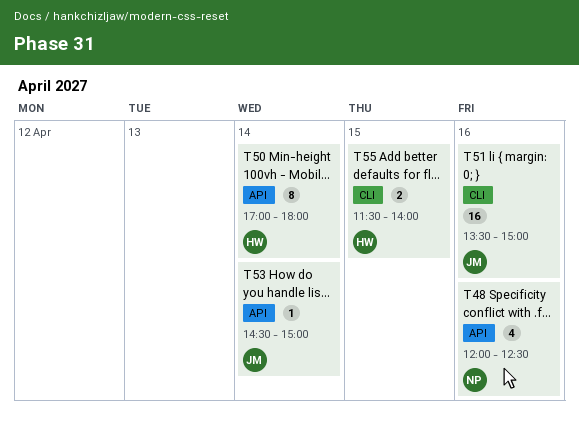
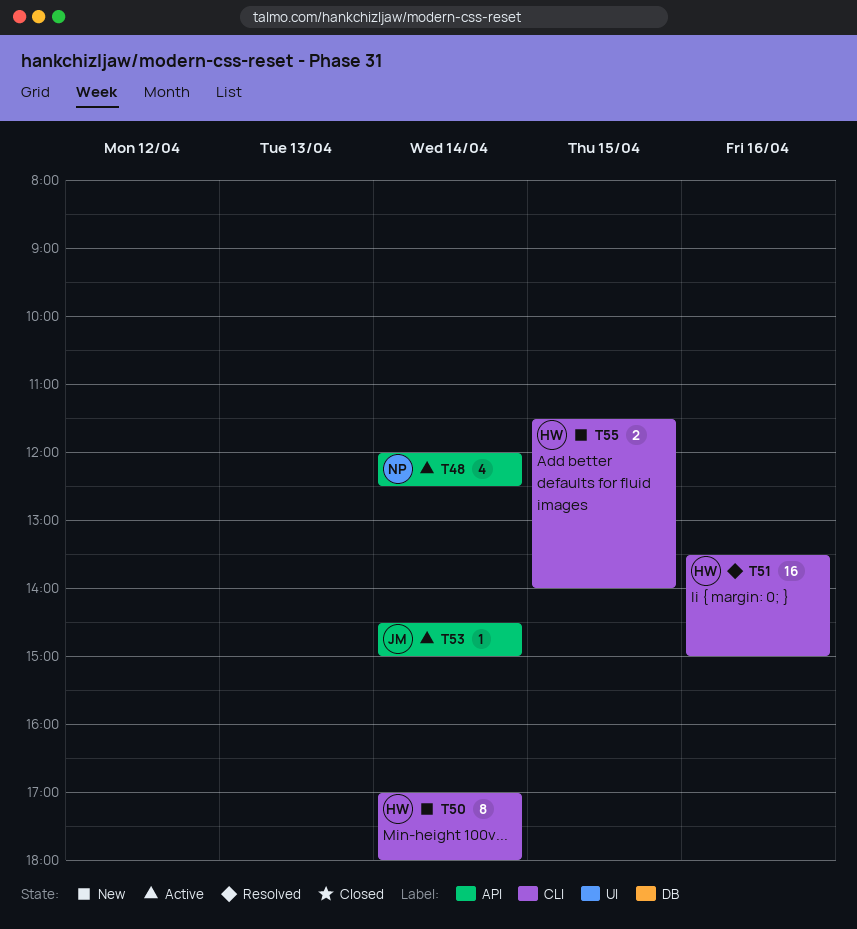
T48, day: Apr 16 -> Apr 14
T50, label: API -> CLI
T51, owner: JM -> HW

